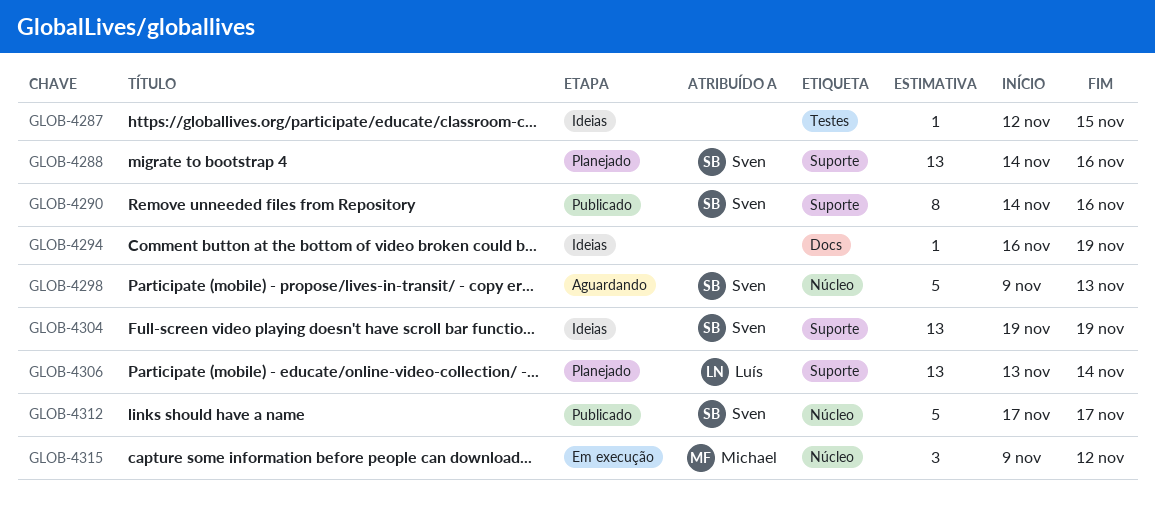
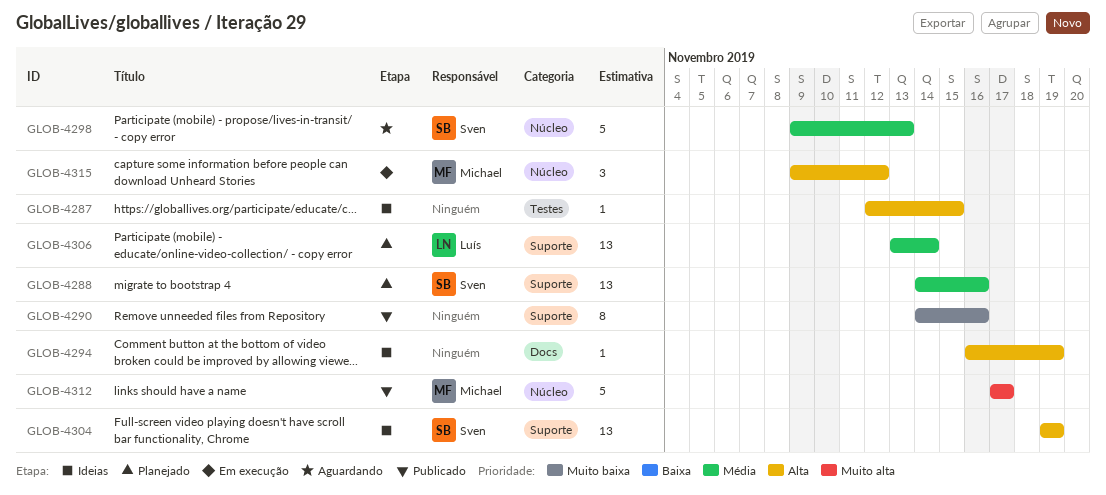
GLOB-4290, owner: Sven -> none
GLOB-4312, owner: Sven -> Michael

